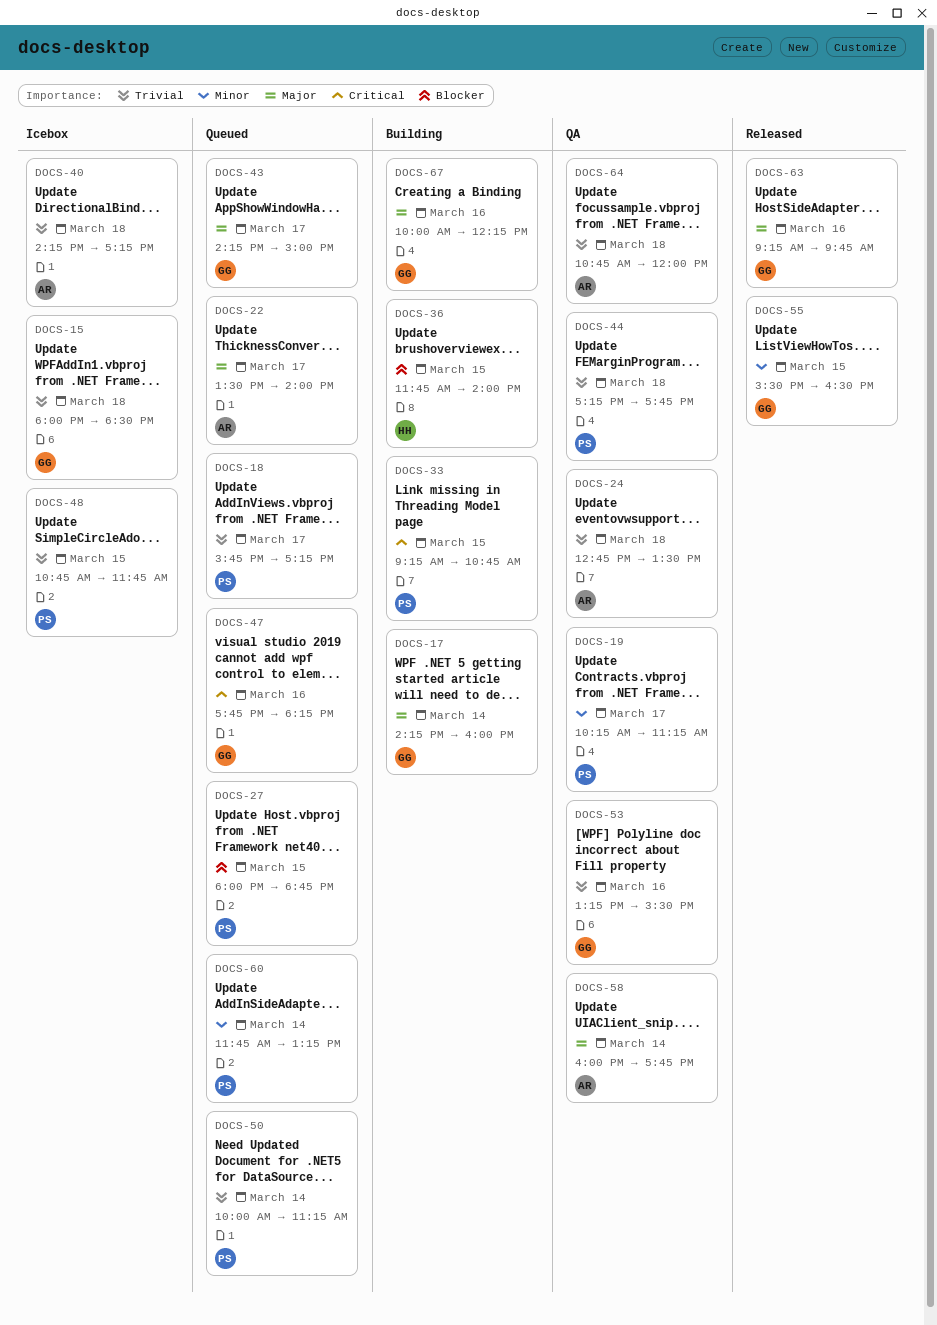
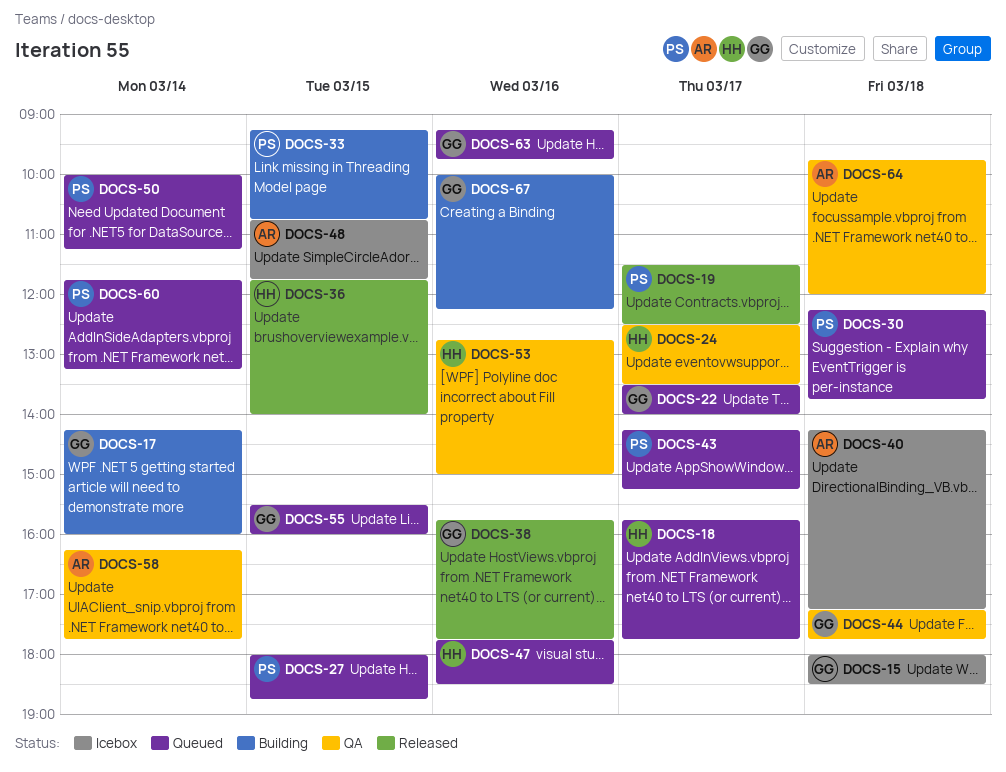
DOCS-18, owner: PS -> HH
DOCS-18, ends: 17:15 -> 17:45
DOCS-19, status: QA -> Released
DOCS-19, begins: 10:15 -> 11:30
DOCS-19, ends: 11:15 -> 12:30
DOCS-22, owner: AR -> GG
DOCS-24, owner: AR -> HH
DOCS-24, day: Mar 18 -> Mar 17
DOCS-24, begins: 12:45 -> 12:30
DOCS-30: none -> present
DOCS-36, status: Building -> Released
DOCS-38: none -> present
DOCS-43, owner: GG -> PS
DOCS-43, ends: 15:00 -> 15:15
DOCS-44, owner: PS -> GG
DOCS-47, owner: GG -> HH
DOCS-47, ends: 18:15 -> 18:30
DOCS-48, owner: PS -> AR
DOCS-53, owner: GG -> HH
DOCS-53, begins: 13:15 -> 12:45
DOCS-53, ends: 15:30 -> 15:00
DOCS-55, status: Released -> Queued
DOCS-55, ends: 16:30 -> 16:00
DOCS-58, begins: 16:00 -> 16:15
DOCS-63, status: Released -> Queued
DOCS-64, begins: 10:45 -> 09:45

